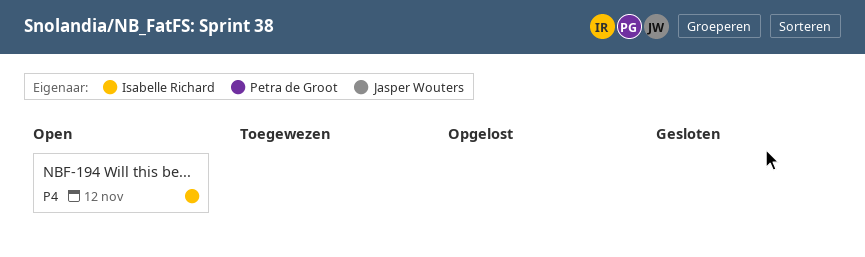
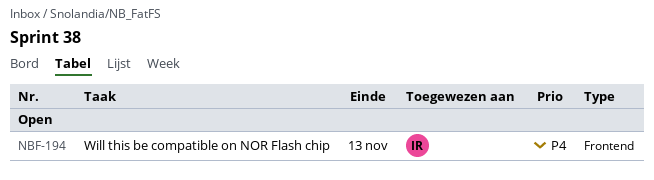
NBF-194, due: Nov 12 -> Nov 13

